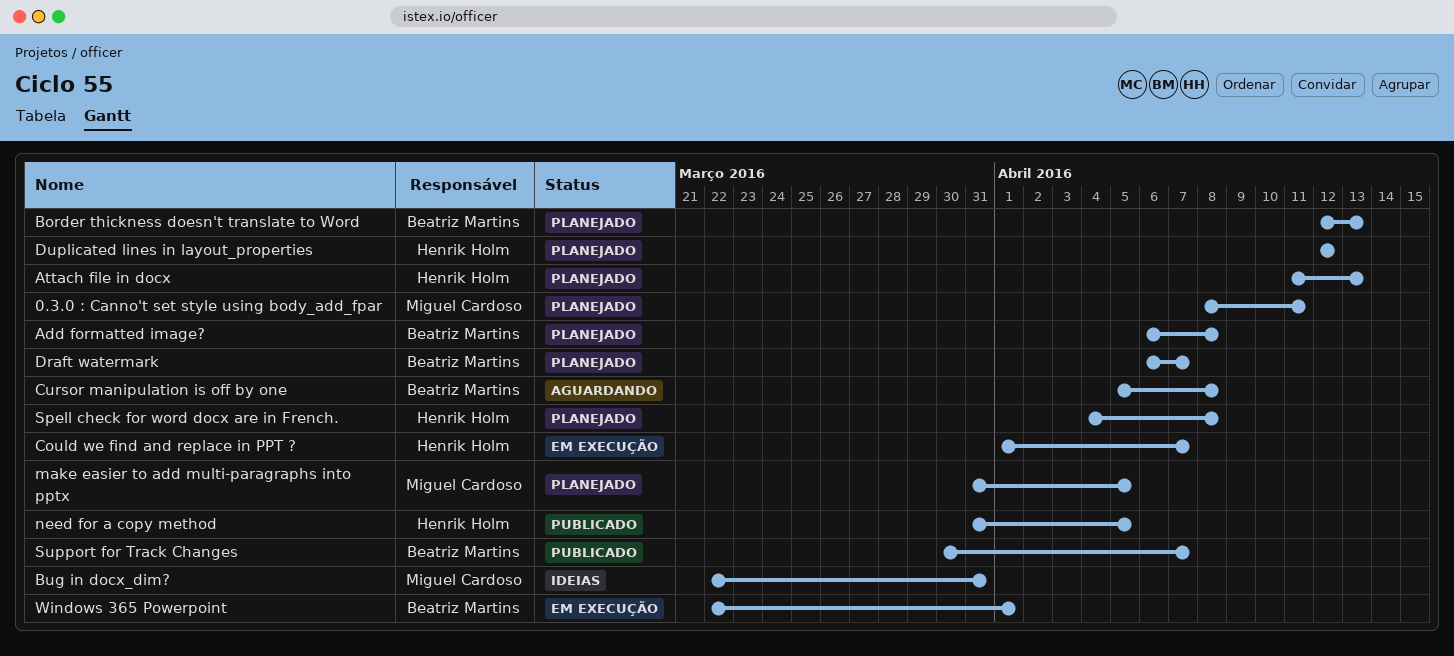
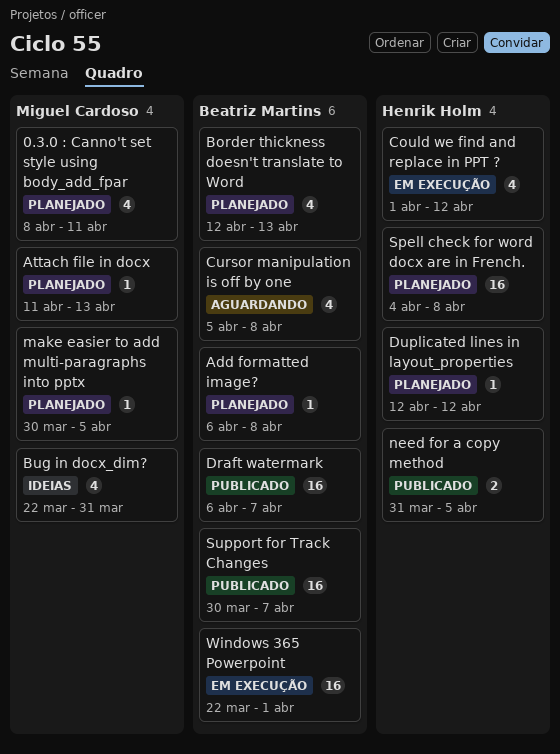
Attach file in docx, owner: Henrik Holm -> Miguel Cardoso
Could we find and replace in PPT ?, due: Apr 7 -> Apr 12
Draft watermark, status: Planejado -> Publicado
make easier to add multi-paragraphs into pptx, start: Mar 31 -> Mar 30

